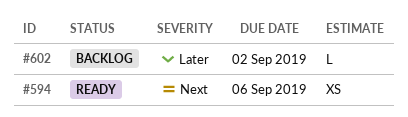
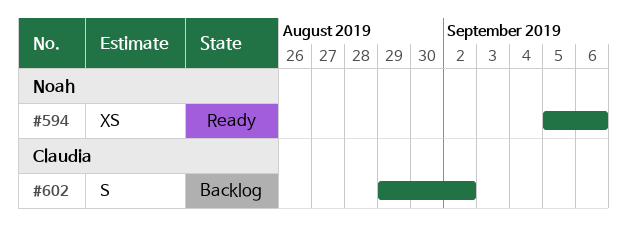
#602, estimate: L -> S

